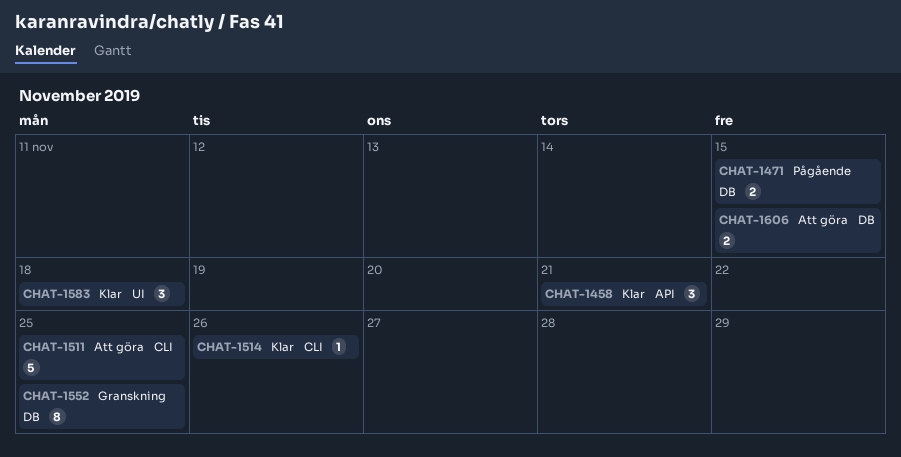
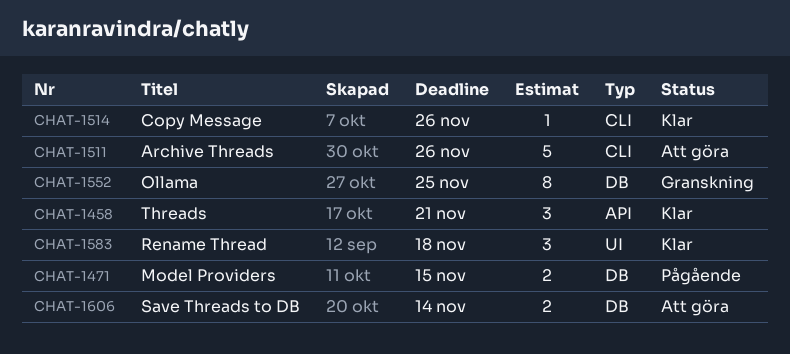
CHAT-1511, due: Nov 25 -> Nov 26
CHAT-1606, due: Nov 15 -> Nov 14

